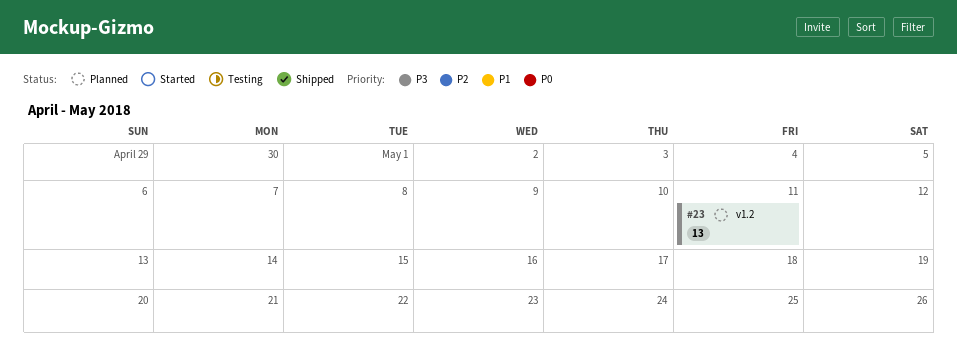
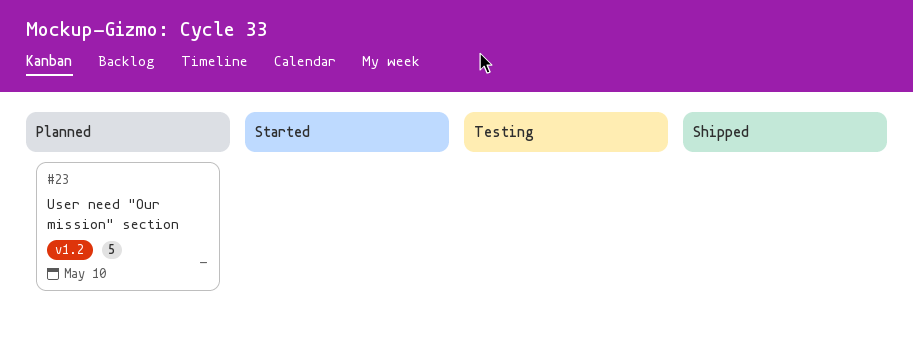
#23, estimate: 13 -> 5
#23, due: May 11 -> May 10

